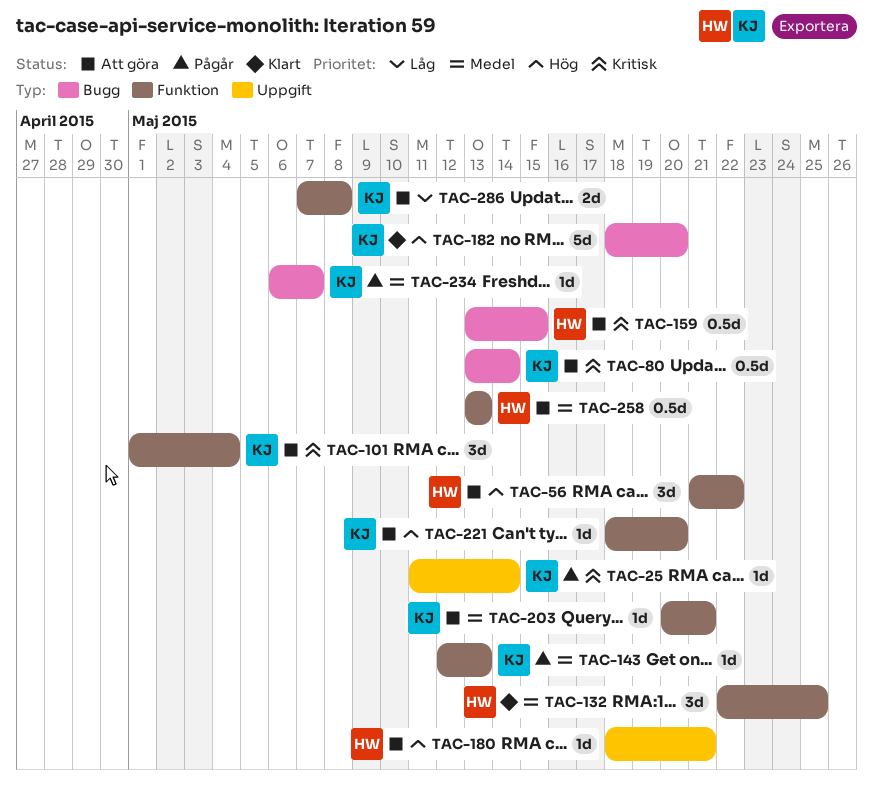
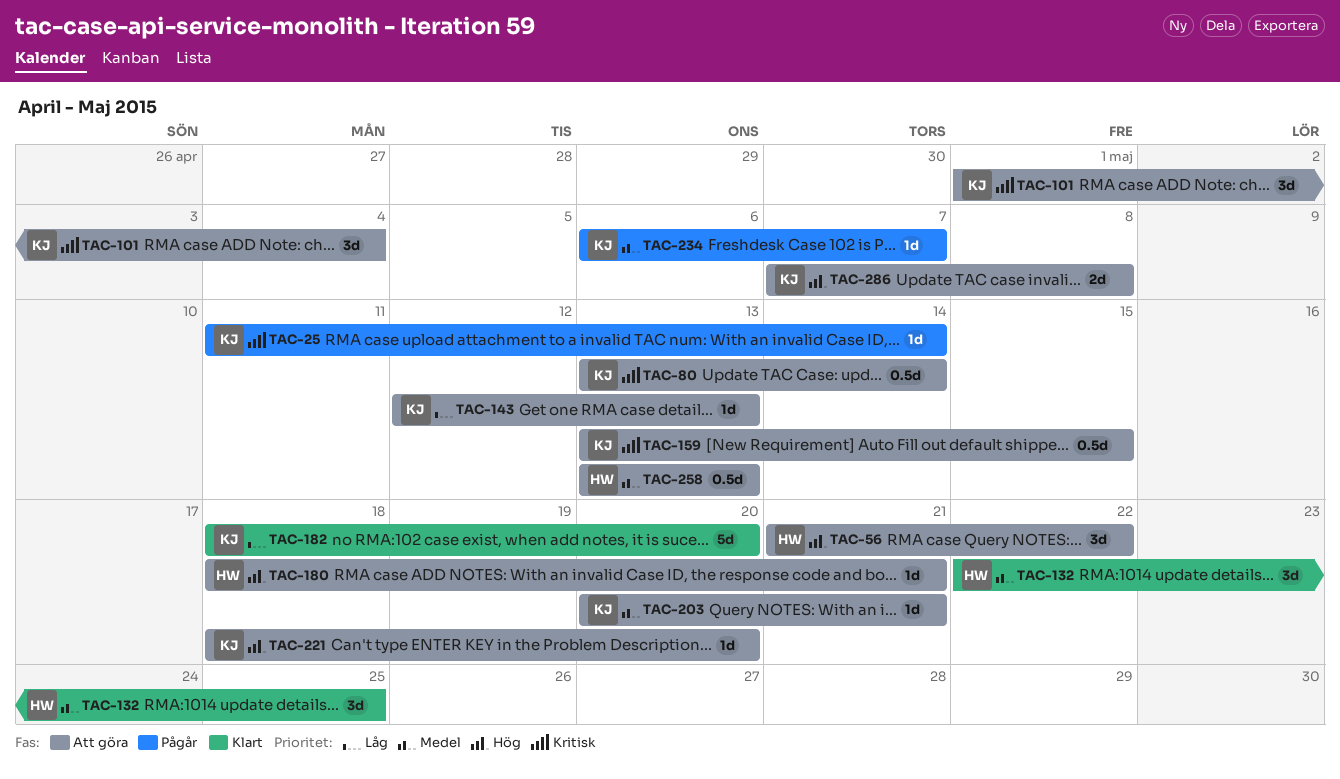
TAC-143, status: Pågår -> Att göra
TAC-143, priority: Medel -> Låg
TAC-159, owner: HW -> KJ
TAC-182, priority: Hög -> Låg
TAC-286, priority: Låg -> Hög

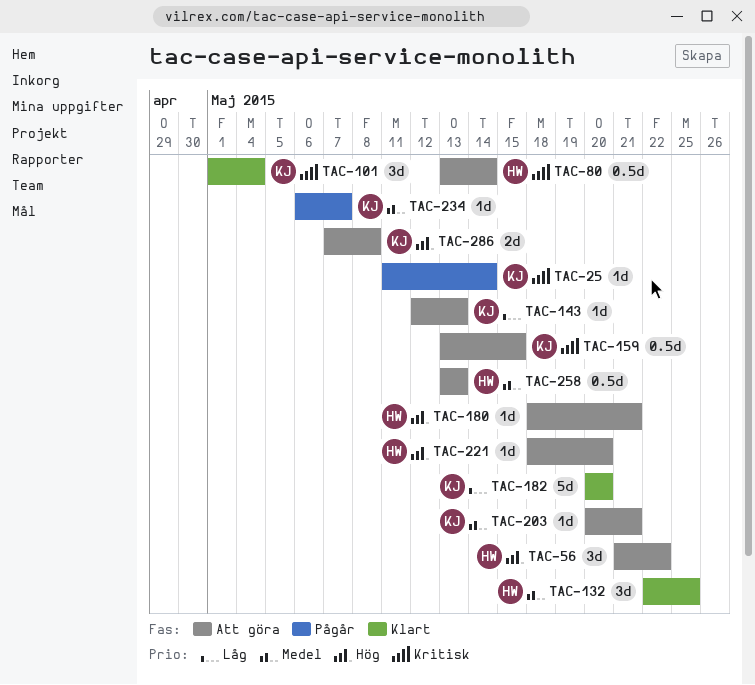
TAC-80, owner: KJ -> HW
TAC-101, status: Att göra -> Klart
TAC-182, start: May 18 -> May 20
TAC-221, owner: KJ -> HW

